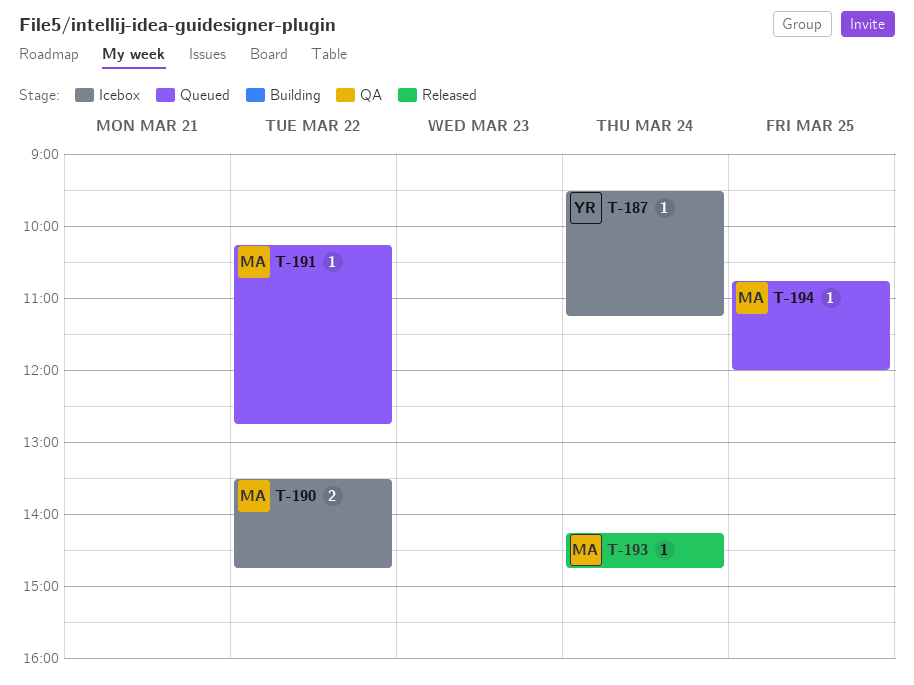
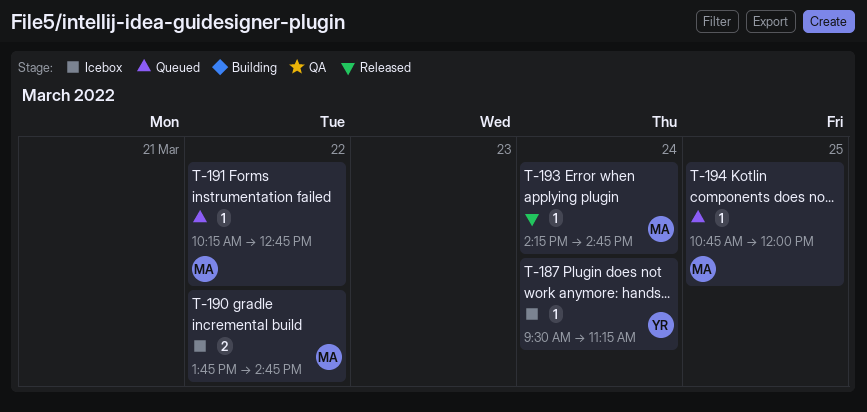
T-190, begins: 13:30 -> 13:45

